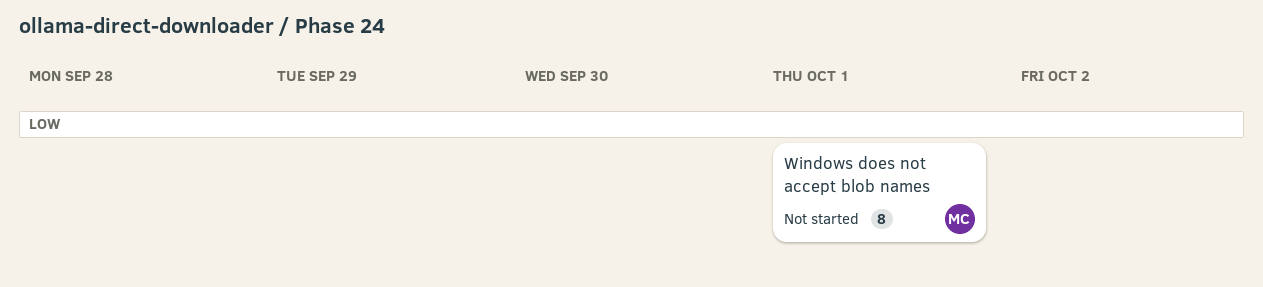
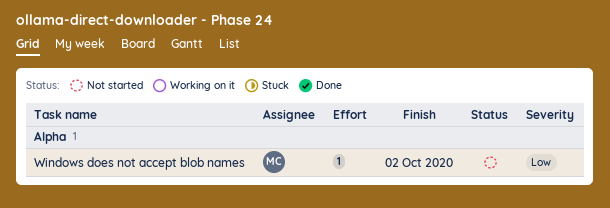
Windows does not accept blob names, estimate: 8 -> 1
Windows does not accept blob names, due: Oct 1 -> Oct 2

